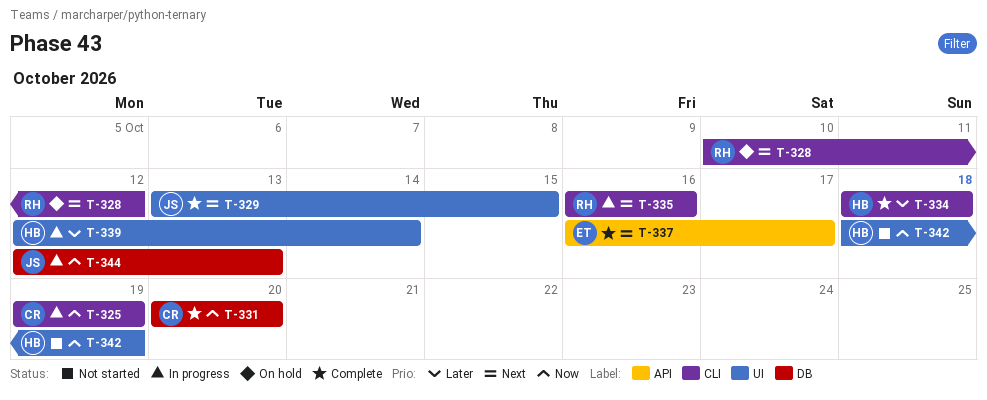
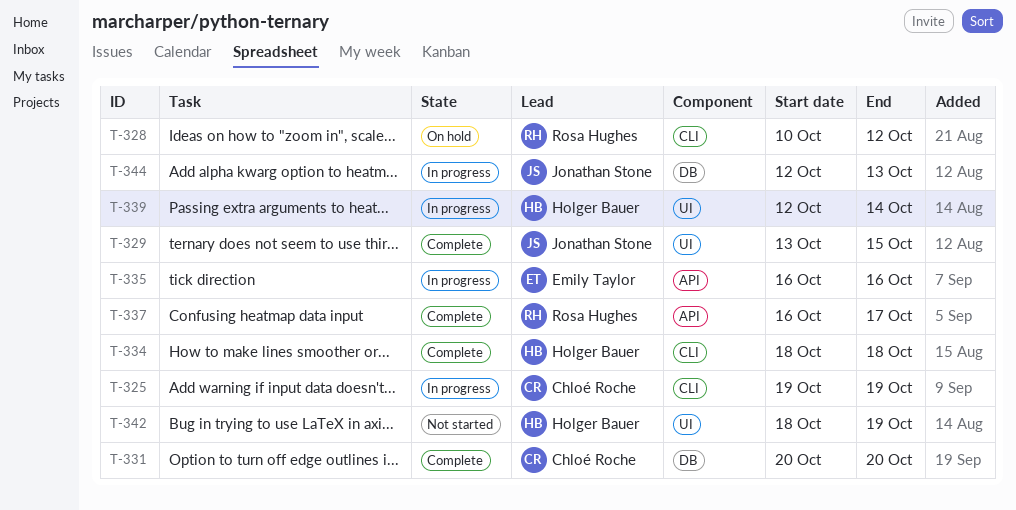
T-335, owner: Rosa Hughes -> Emily Taylor
T-335, label: CLI -> API
T-337, owner: Emily Taylor -> Rosa Hughes

